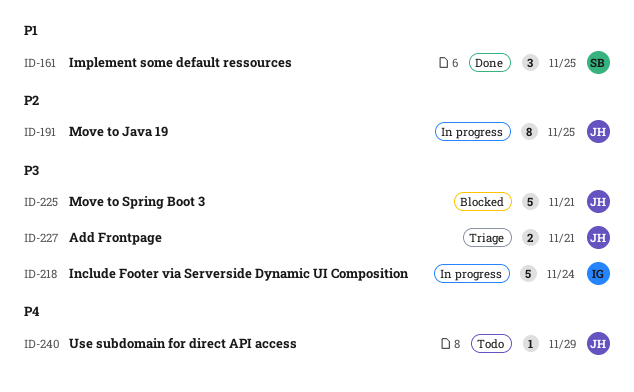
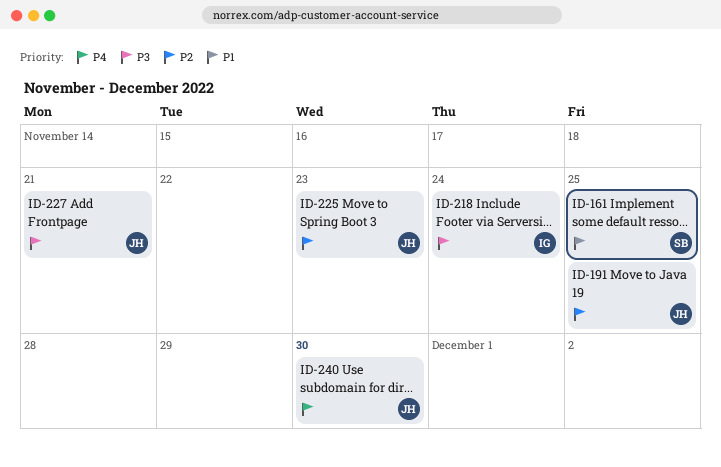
ID-225, priority: P3 -> P2
ID-225, due: Nov 21 -> Nov 23
ID-240, due: Nov 29 -> Nov 30

